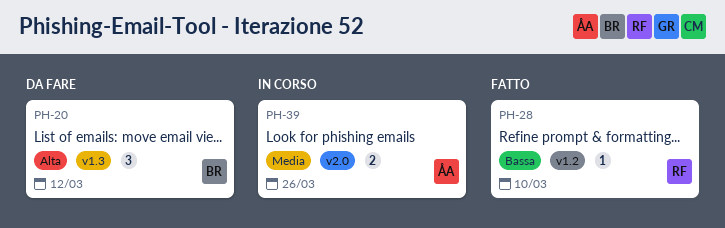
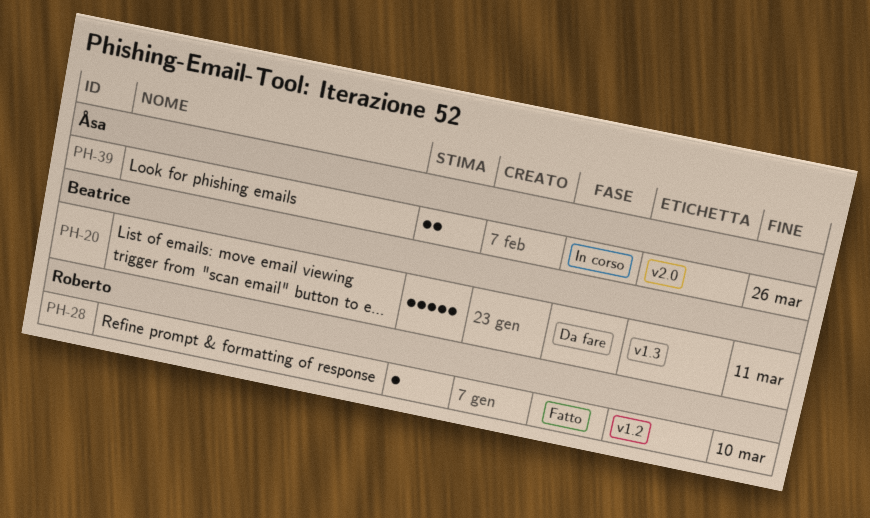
PH-20, estimate: 3 -> 5
PH-20, due: Mar 12 -> Mar 11

